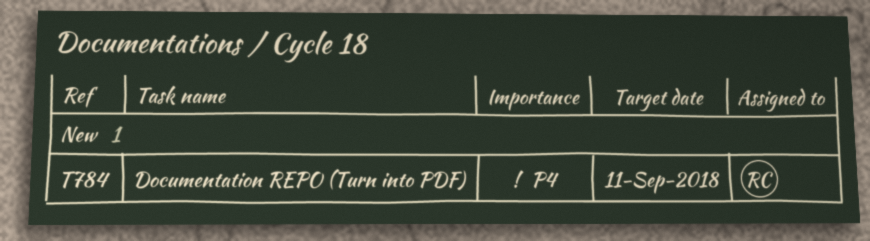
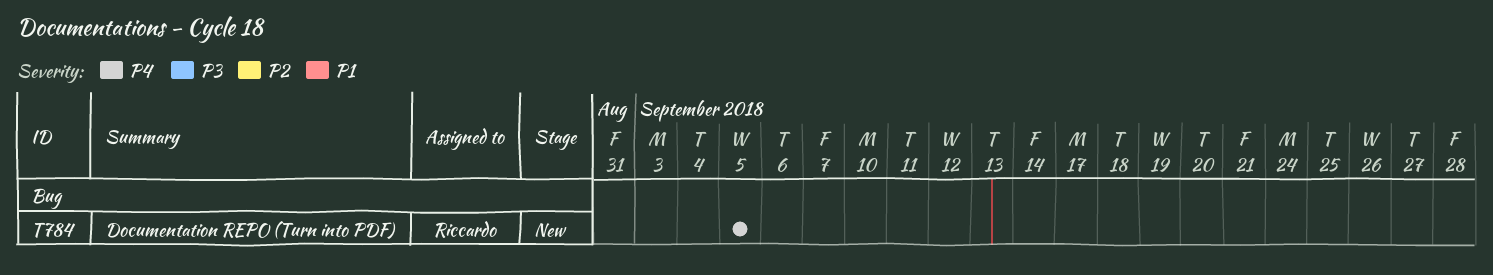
T784, due: Sep 11 -> Sep 5

